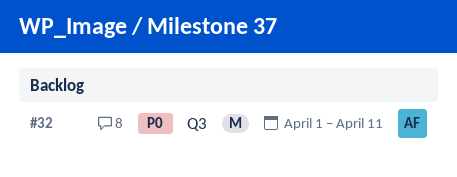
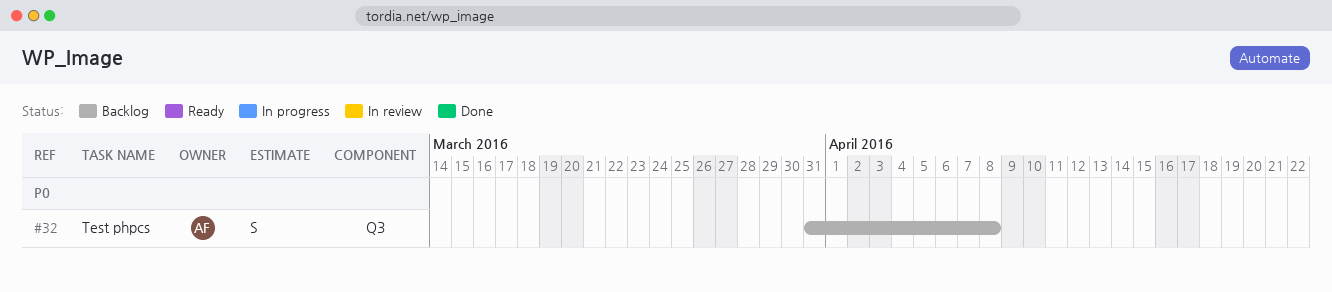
#32, estimate: M -> S
#32, start: Apr 1 -> Mar 31
#32, due: Apr 11 -> Apr 8

